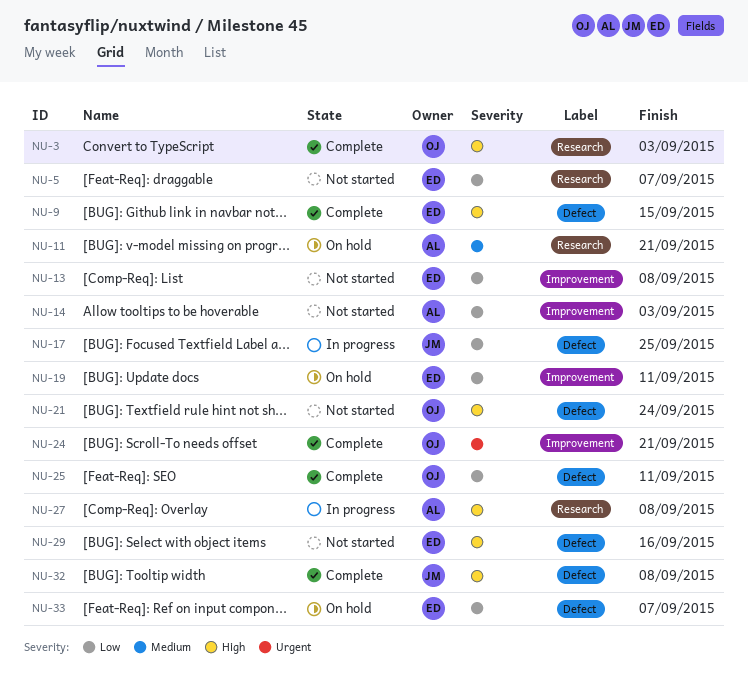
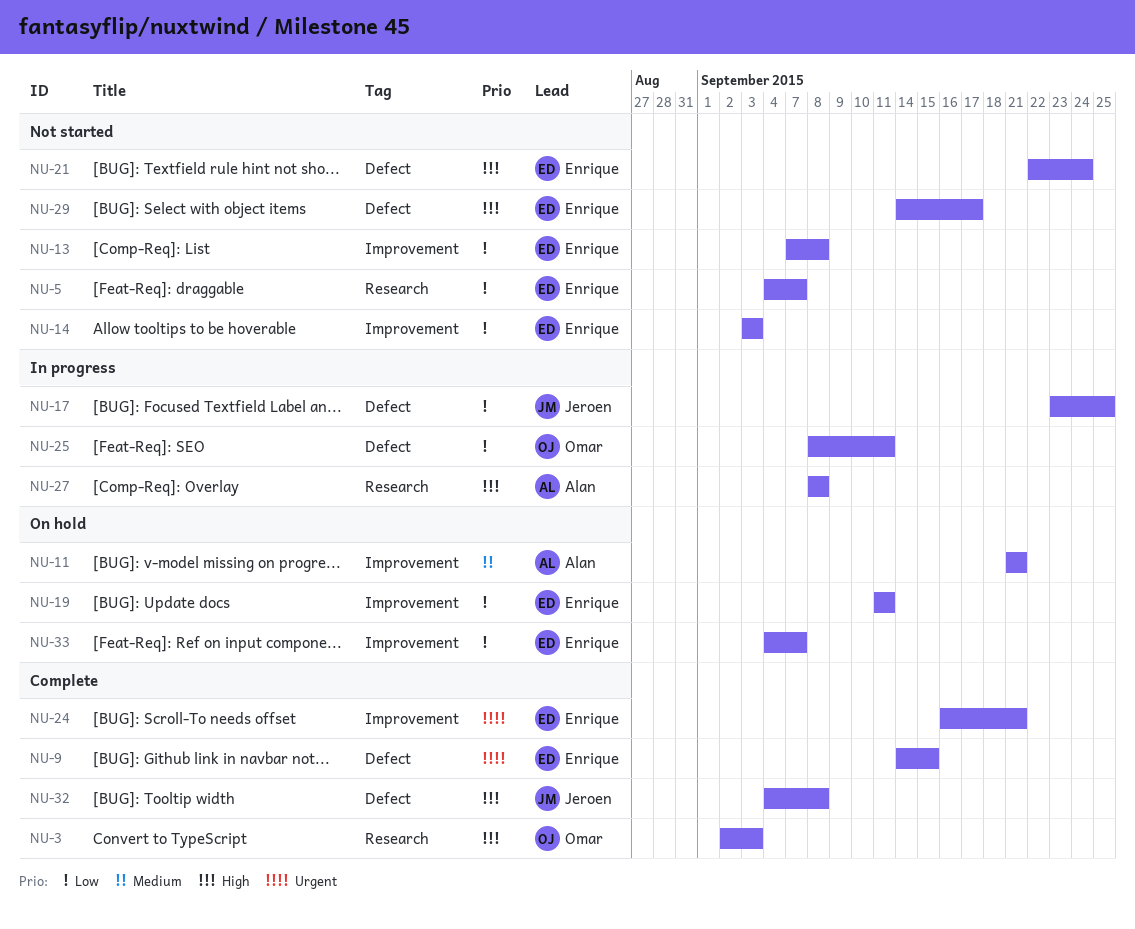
NU-9, priority: High -> Urgent
NU-11, label: Research -> Improvement
NU-14, owner: Alan -> Enrique
NU-21, owner: Omar -> Enrique
NU-24, owner: Omar -> Enrique
NU-25, status: Complete -> In progress
NU-29, due: Sep 16 -> Sep 17
NU-33, label: Defect -> Improvement

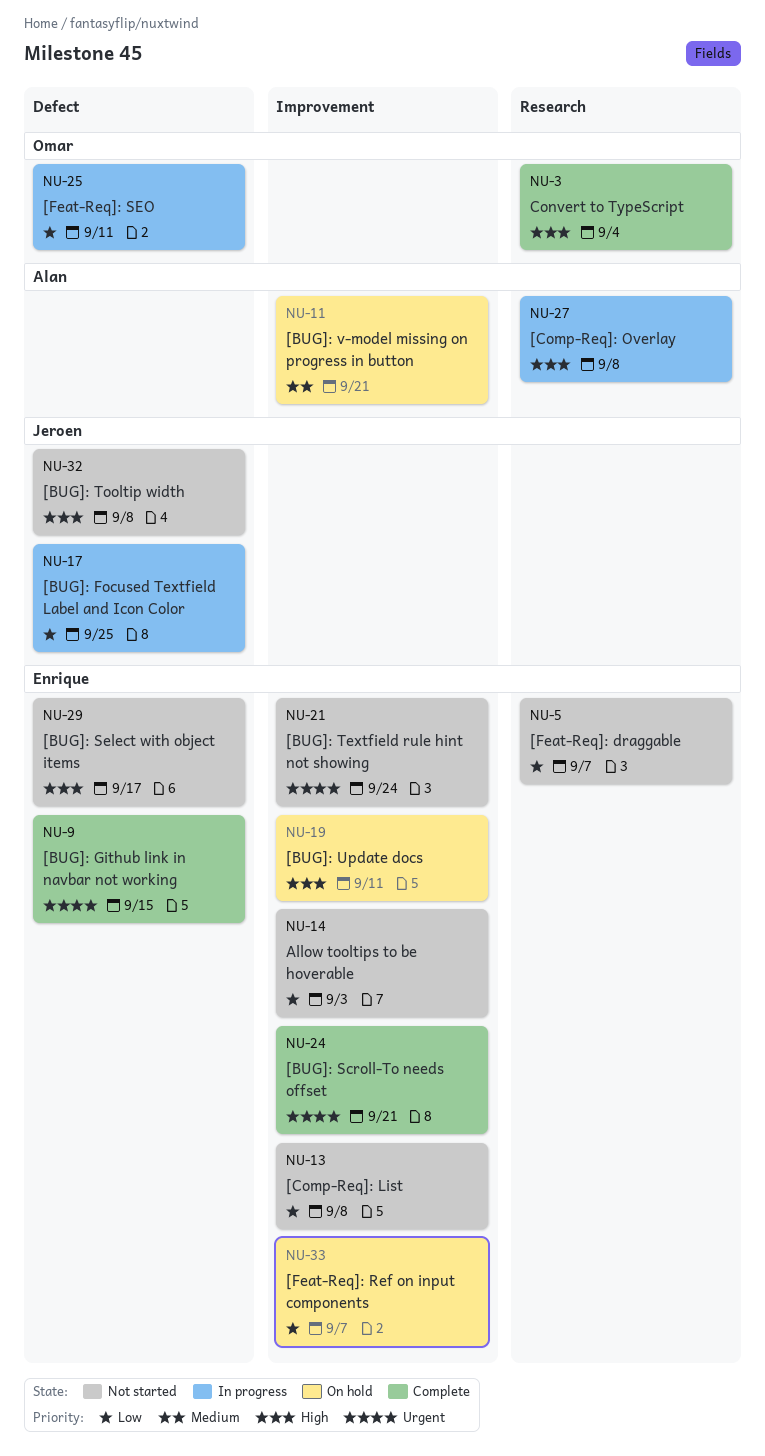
NU-3, due: Sep 3 -> Sep 4
NU-19, priority: Low -> High
NU-21, priority: High -> Urgent
NU-21, label: Defect -> Improvement
NU-32, status: Complete -> Not started

